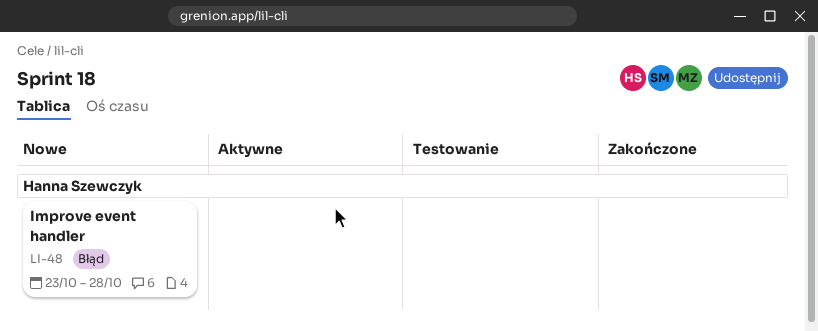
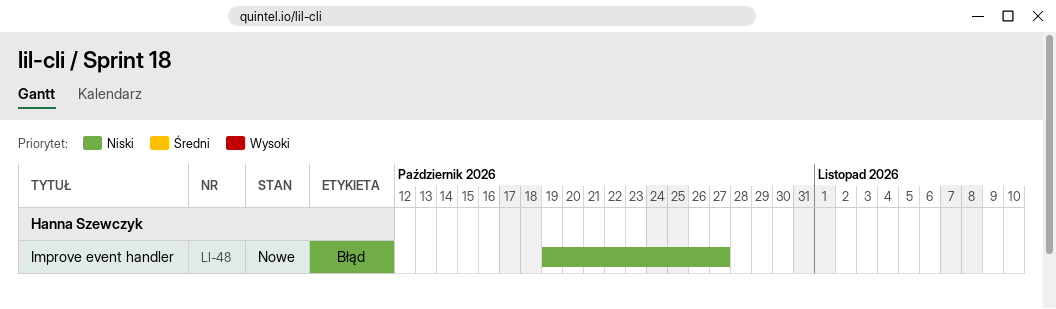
LI-48, start: Oct 23 -> Oct 19
LI-48, due: Oct 28 -> Oct 27

